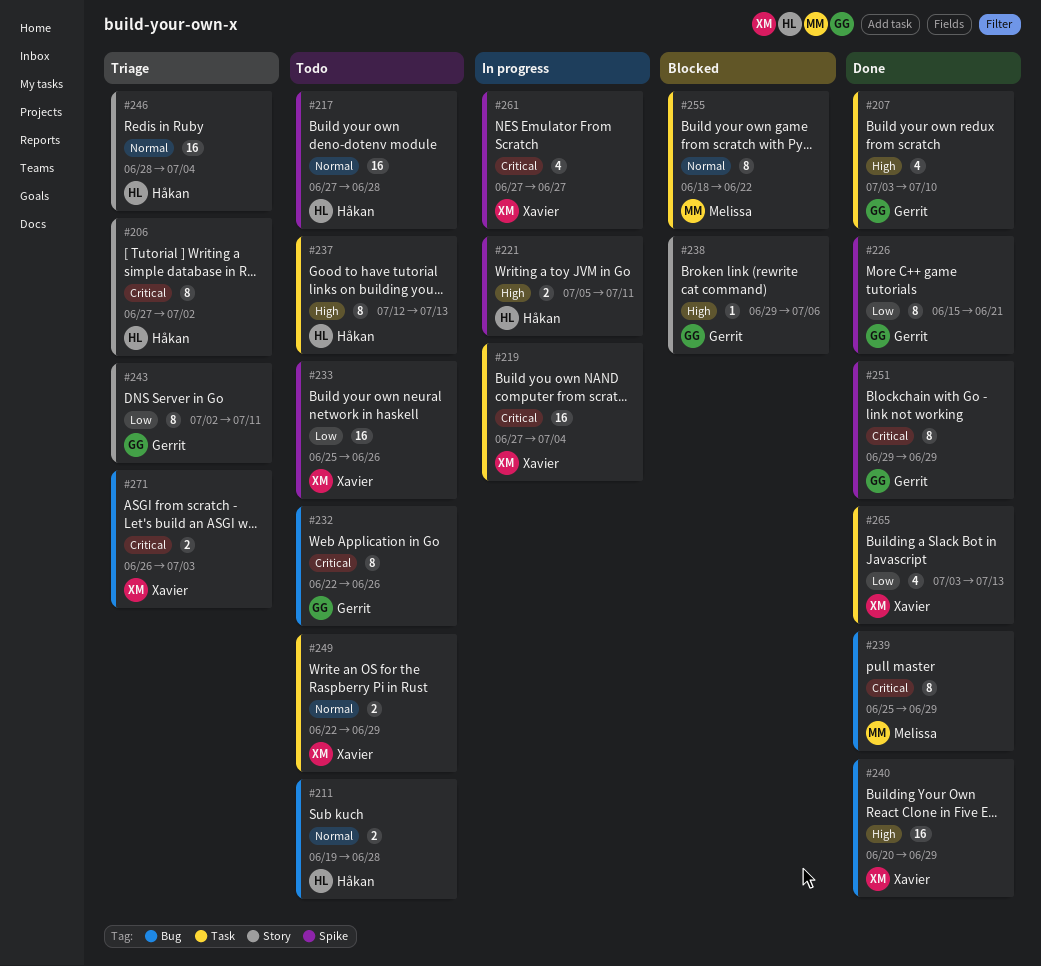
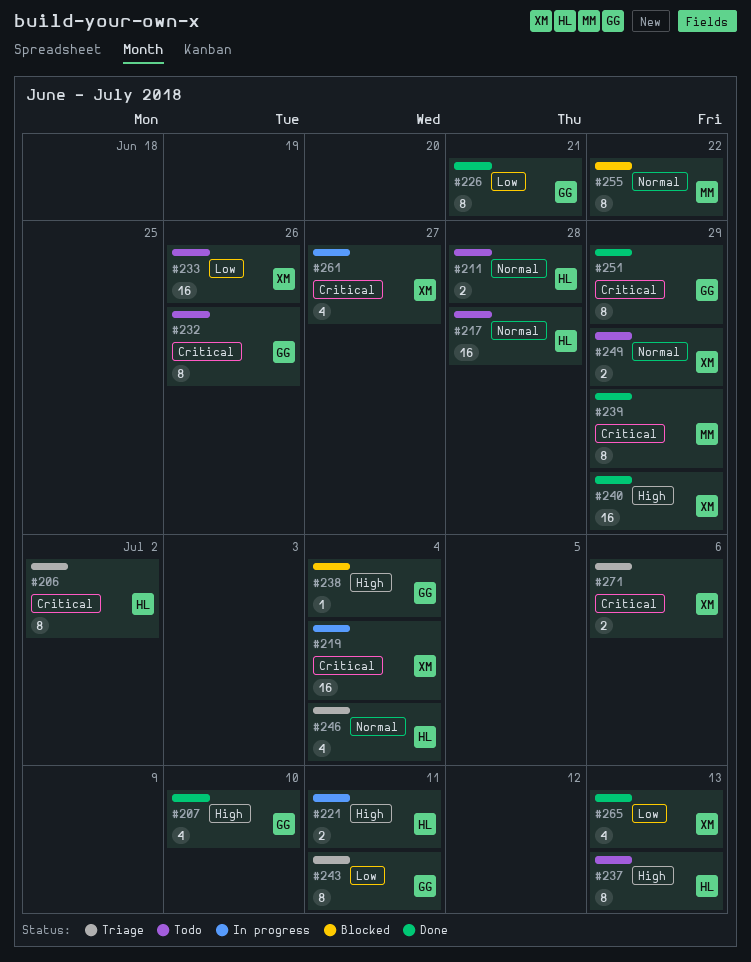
#238, due: Jul 6 -> Jul 4
#246, estimate: 16 -> 4
#271, due: Jul 3 -> Jul 6

